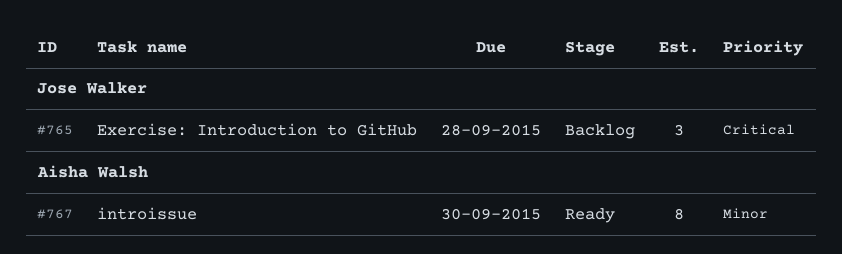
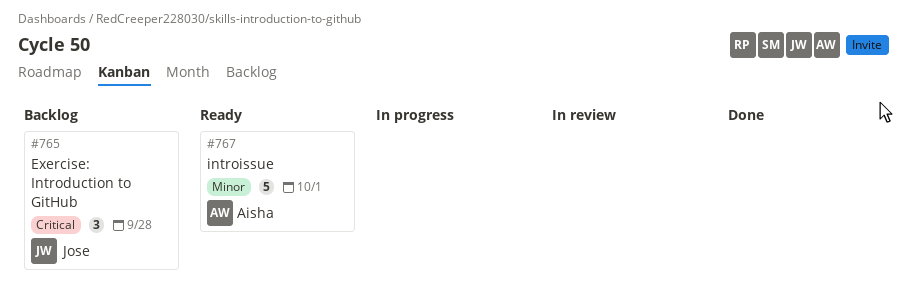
#767, estimate: 8 -> 5
#767, due: Sep 30 -> Oct 1

